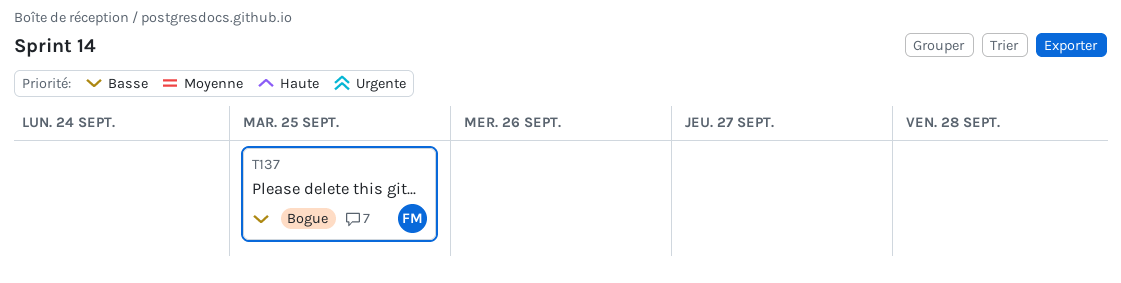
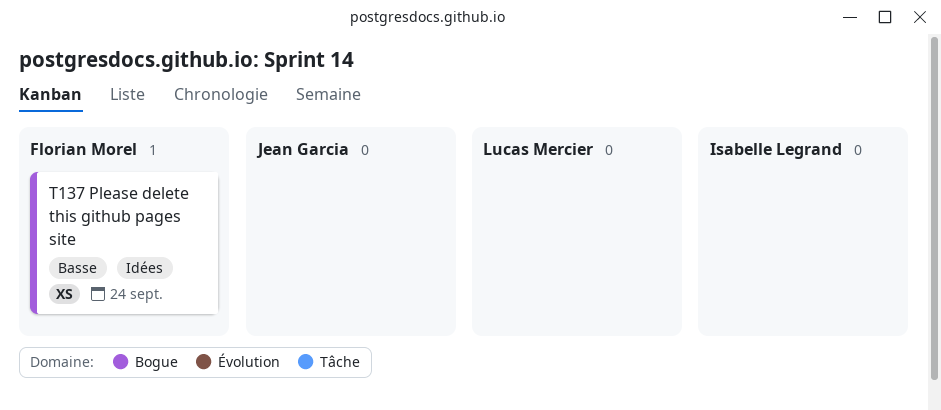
T137, due: Sep 25 -> Sep 24

